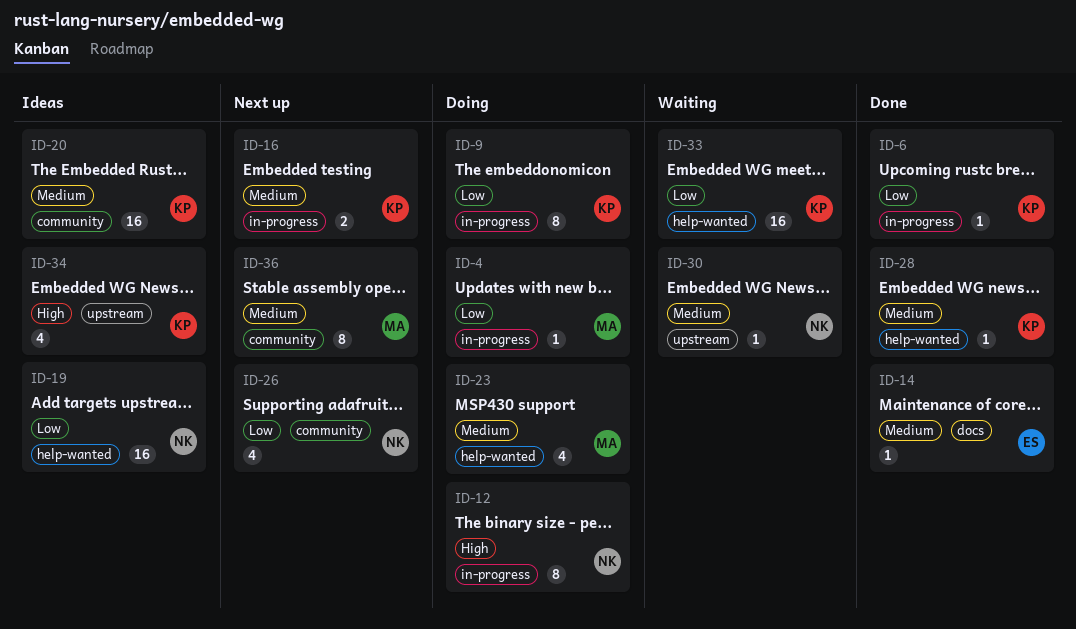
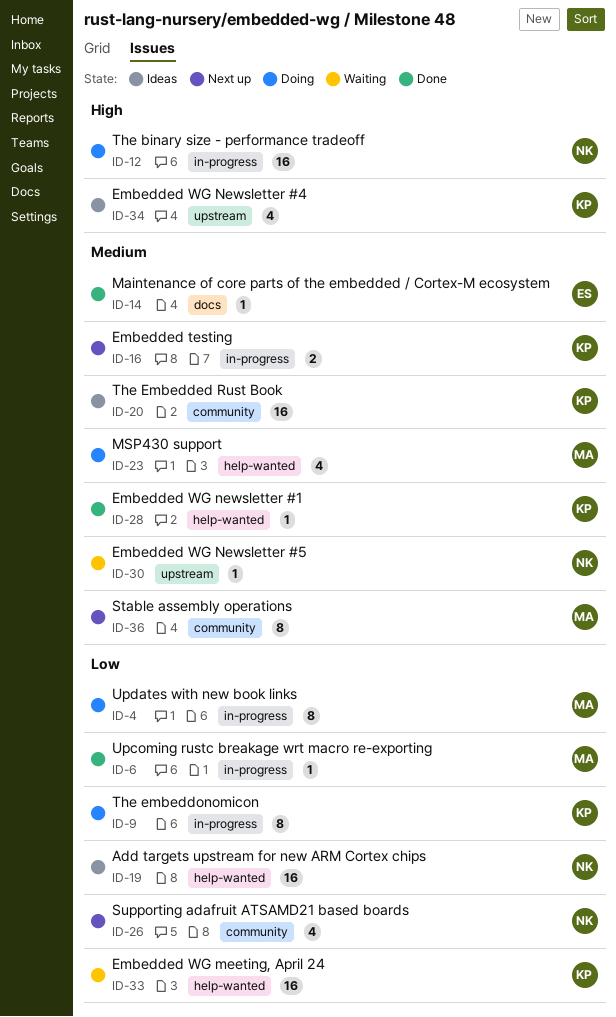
ID-4, estimate: 1 -> 8
ID-6, owner: KP -> MA
ID-12, estimate: 8 -> 16

